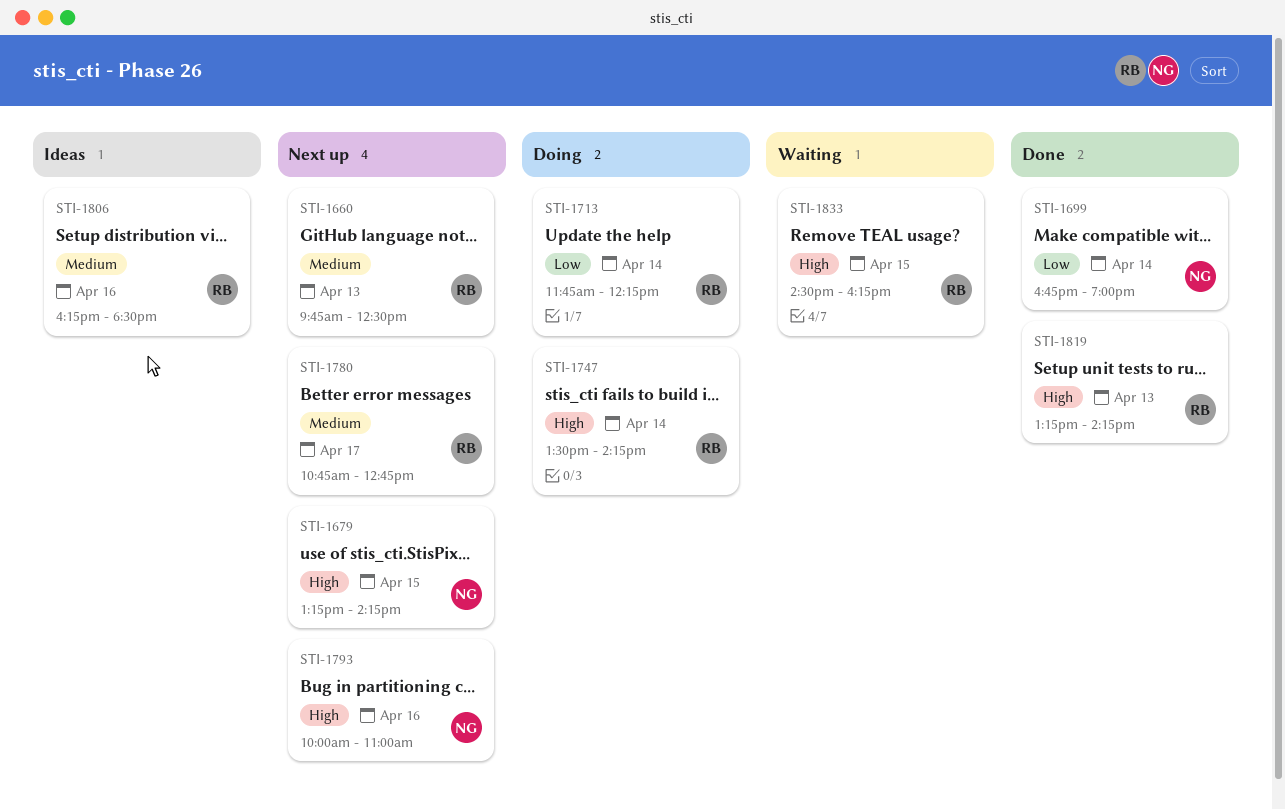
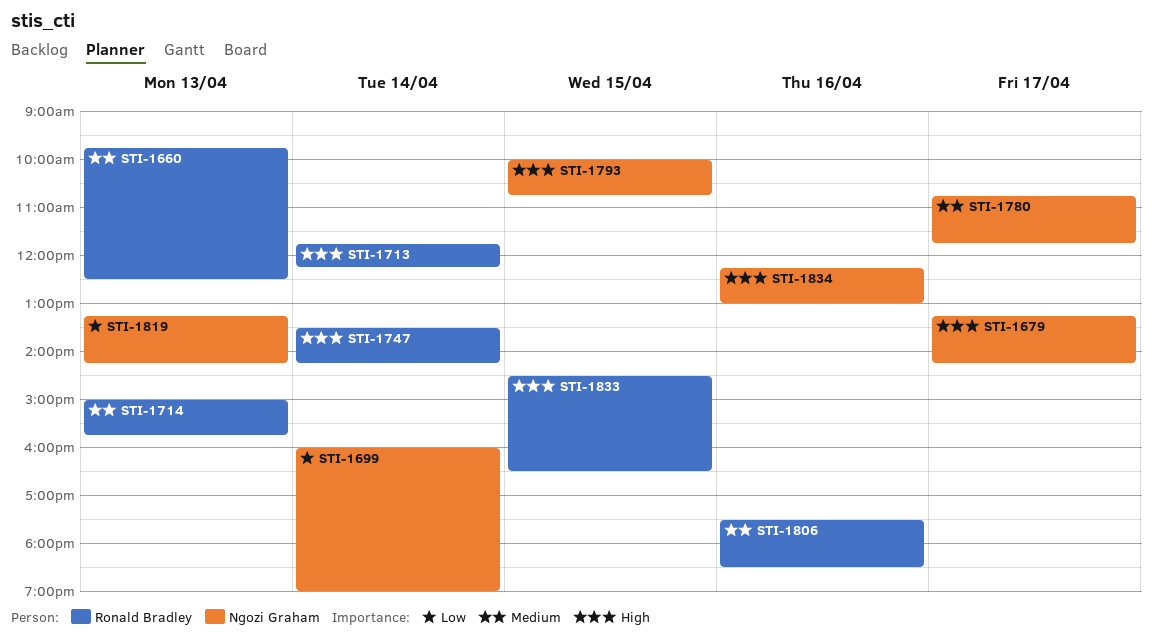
STI-1679, day: Apr 15 -> Apr 17
STI-1699, begins: 16:45 -> 16:00
STI-1713, priority: Low -> High
STI-1714: none -> present
STI-1780, owner: Ronald Bradley -> Ngozi Graham
STI-1780, ends: 12:45 -> 11:45
STI-1793, day: Apr 16 -> Apr 15
STI-1793, ends: 11:00 -> 10:45
STI-1806, begins: 16:15 -> 17:30
STI-1819, owner: Ronald Bradley -> Ngozi Graham
STI-1819, priority: High -> Low
STI-1833, ends: 16:15 -> 16:30
STI-1834: none -> present

